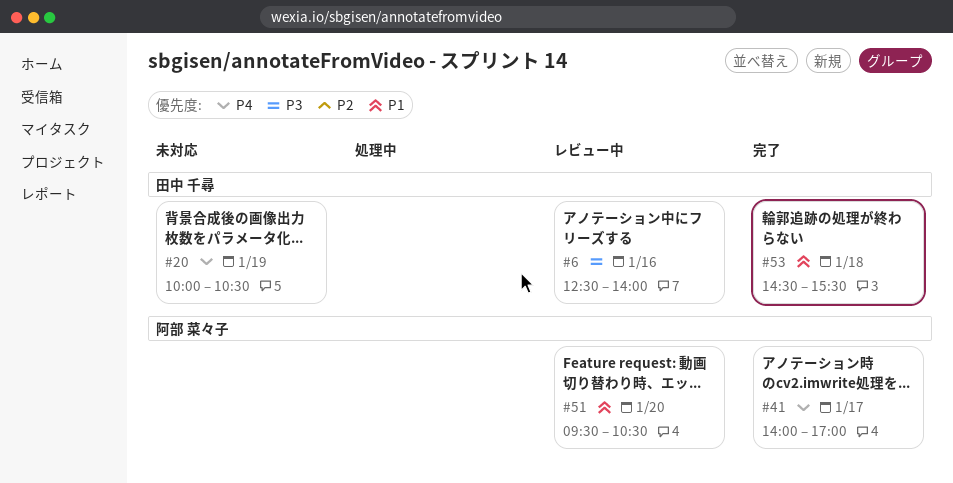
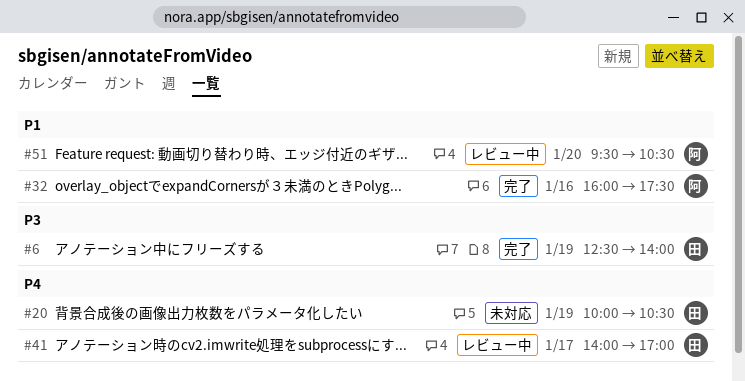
#6, status: レビュー中 -> 完了
#6, day: Jan 16 -> Jan 19
#32: none -> present
#41, status: 完了 -> レビュー中
#41, owner: 阿部 菜々子 -> 田中 千尋
#53: present -> none

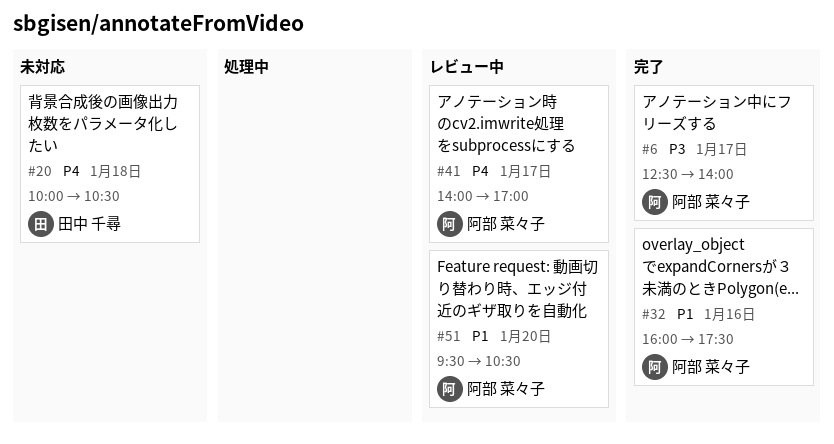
#6, owner: 田中 千尋 -> 阿部 菜々子
#6, day: Jan 19 -> Jan 17
#20, day: Jan 19 -> Jan 18
#41, owner: 田中 千尋 -> 阿部 菜々子

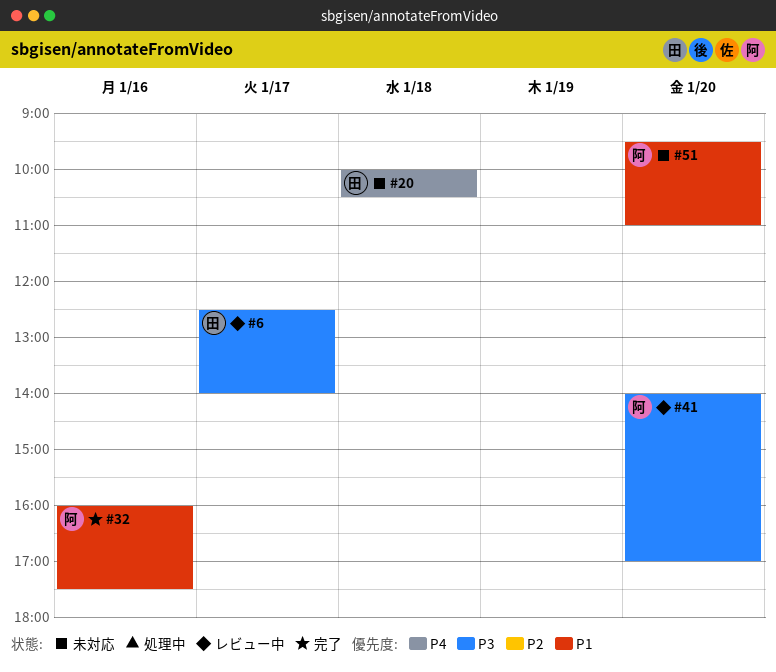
#6, status: 完了 -> レビュー中
#6, owner: 阿部 菜々子 -> 田中 千尋
#41, priority: P4 -> P3
#41, day: Jan 17 -> Jan 20
#51, status: レビュー中 -> 未対応
#51, ends: 10:30 -> 11:00

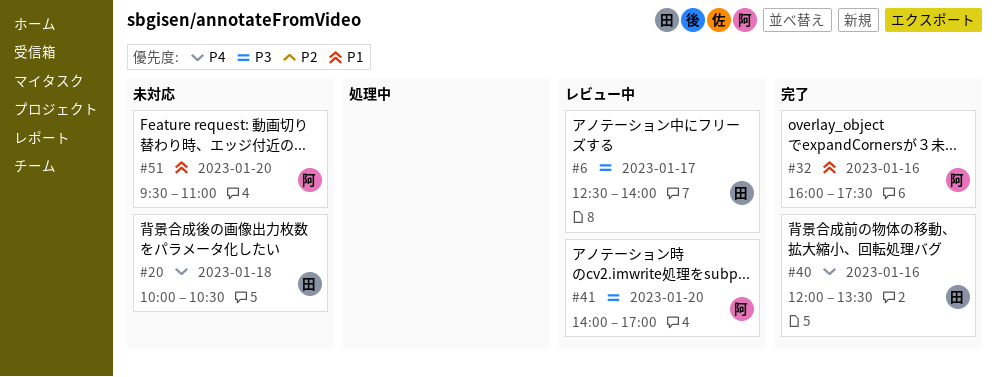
#40: none -> present

